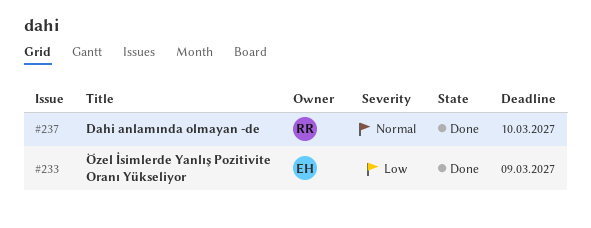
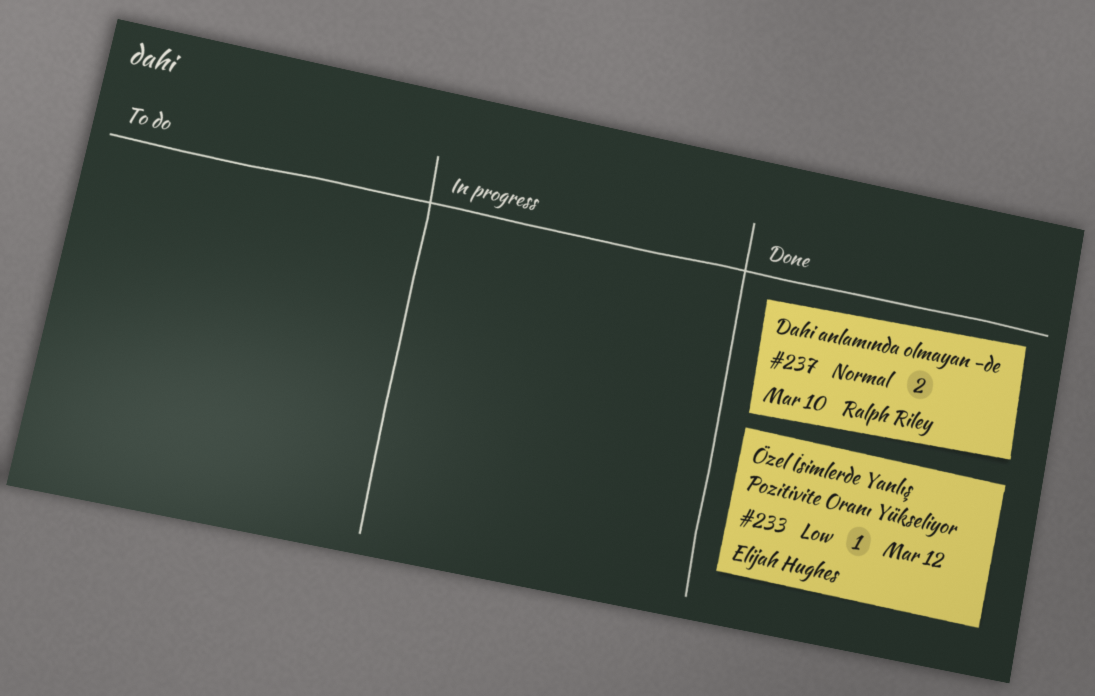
#233, due: Mar 9 -> Mar 12

